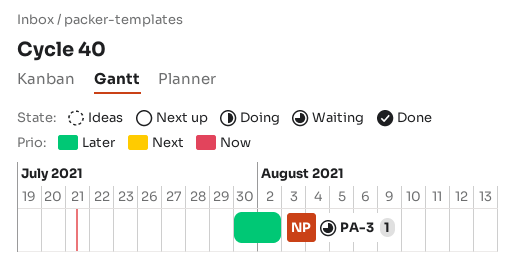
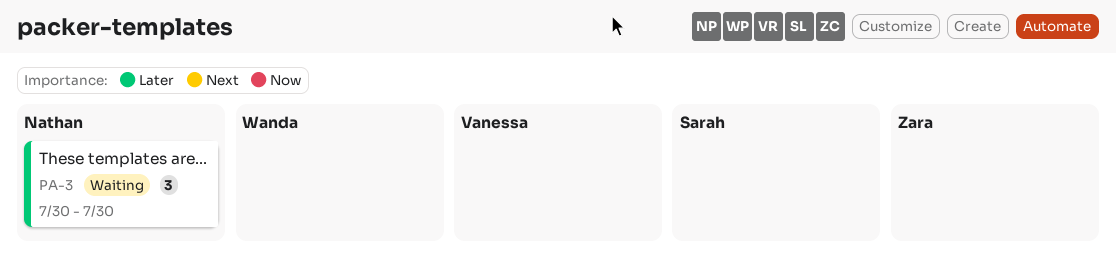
PA-3, estimate: 1 -> 3
PA-3, due: Aug 2 -> Jul 30

